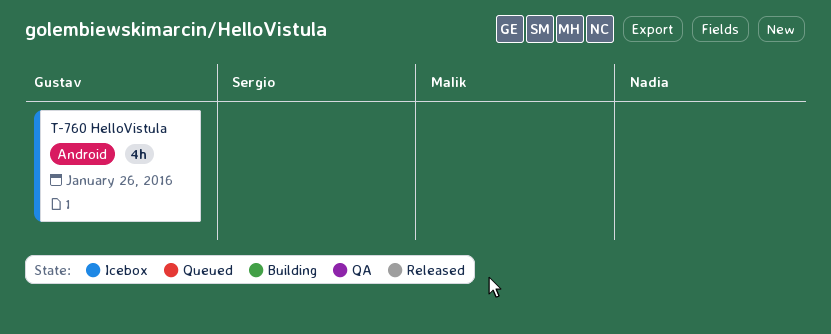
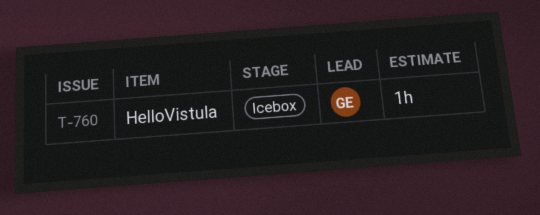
T-760, estimate: 4h -> 1h

